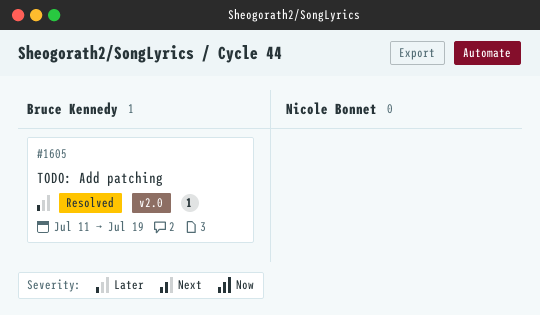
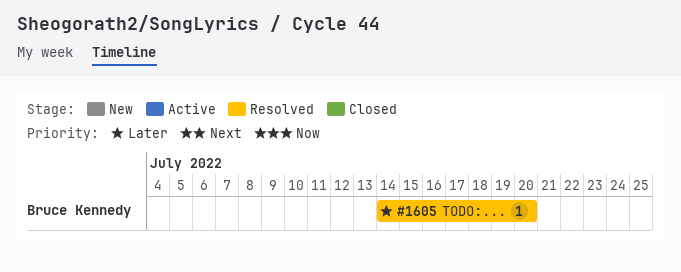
#1605, start: Jul 11 -> Jul 14
#1605, due: Jul 19 -> Jul 20

